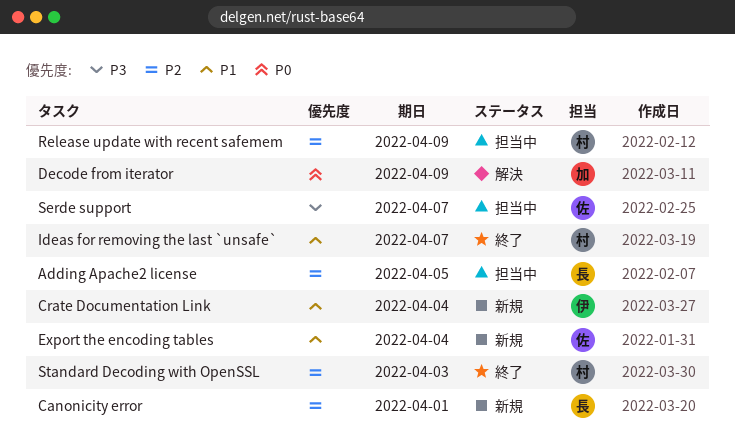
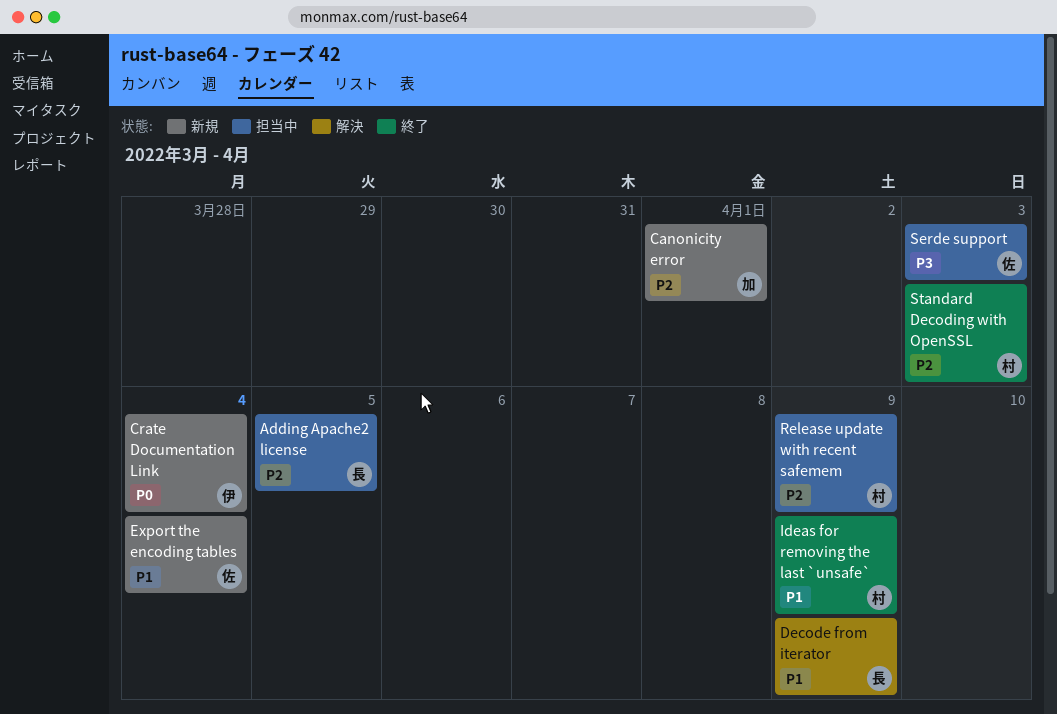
Canonicity error, owner: 長 -> 加
Crate Documentation Link, priority: P1 -> P0
Decode from iterator, owner: 加 -> 長
Decode from iterator, priority: P0 -> P1
Ideas for removing the last `unsafe`, due: Apr 7 -> Apr 9
Serde support, due: Apr 7 -> Apr 3

